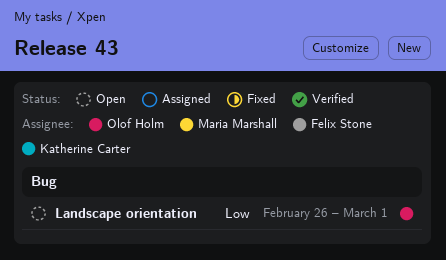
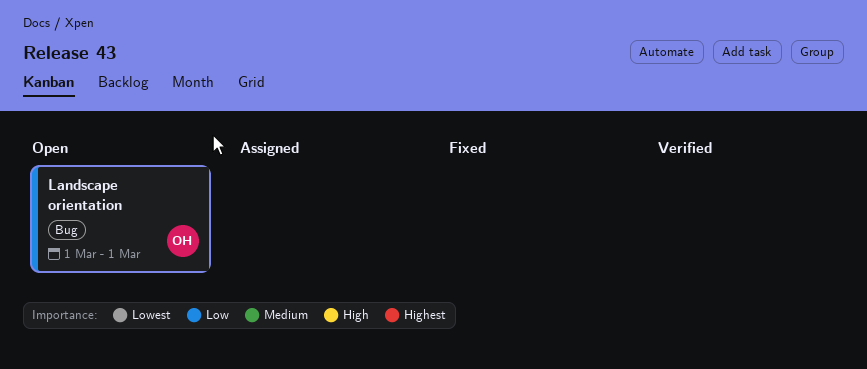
Landscape orientation, start: Feb 26 -> Mar 1

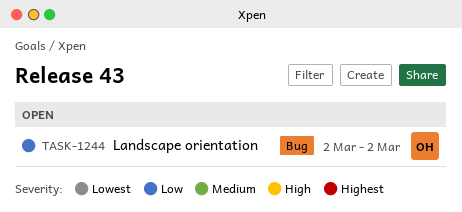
Landscape orientation, start: Mar 1 -> Mar 2
Landscape orientation, due: Mar 1 -> Mar 2

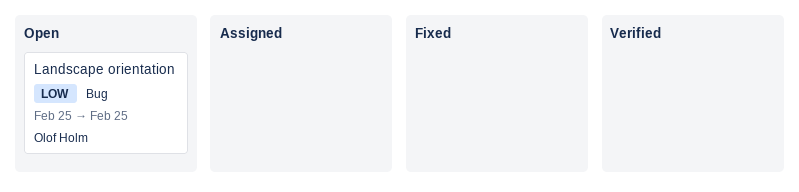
Landscape orientation, start: Mar 2 -> Feb 25
Landscape orientation, due: Mar 2 -> Feb 25

